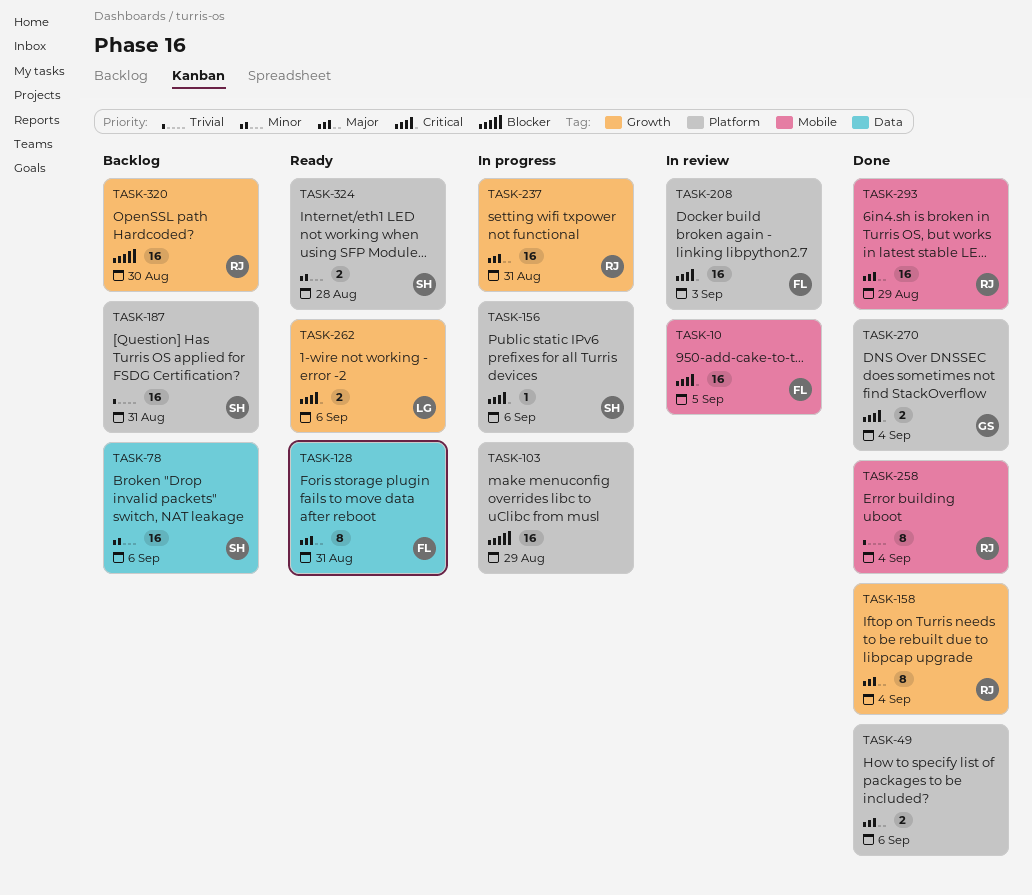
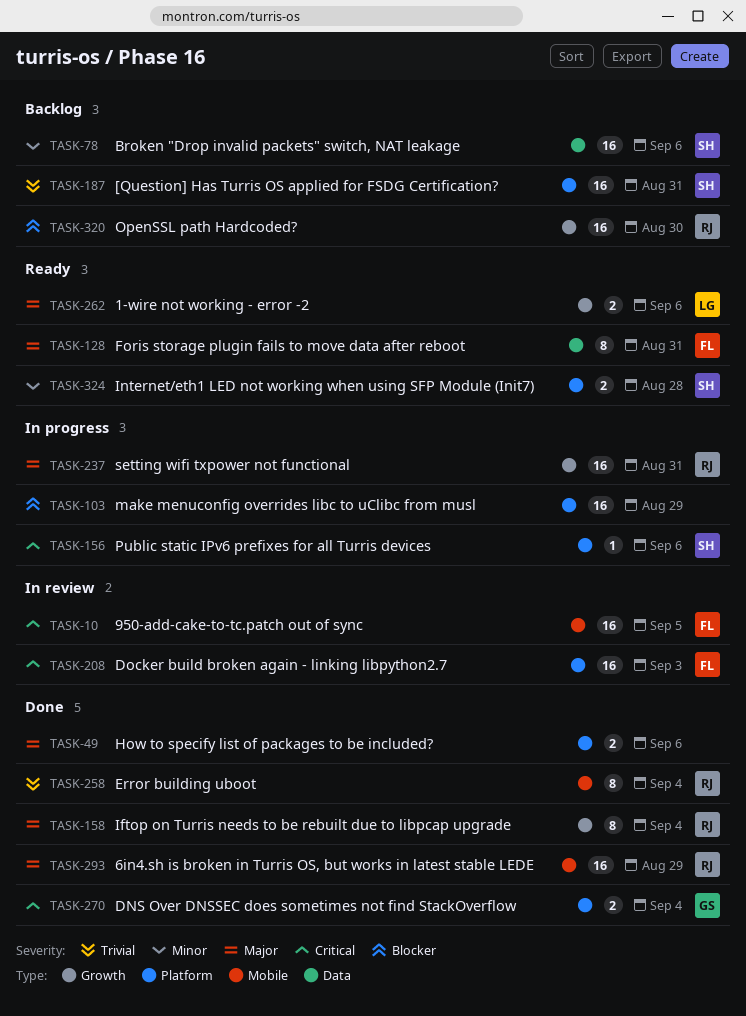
TASK-262, priority: Critical -> Major

